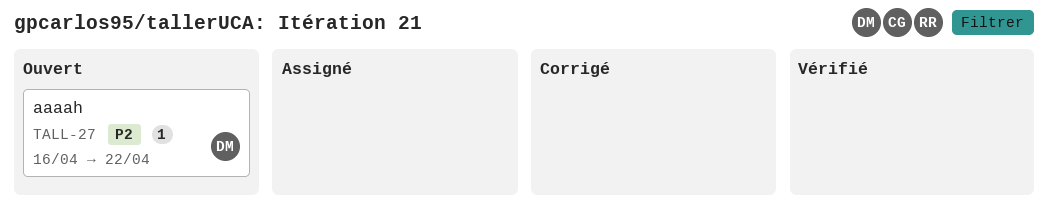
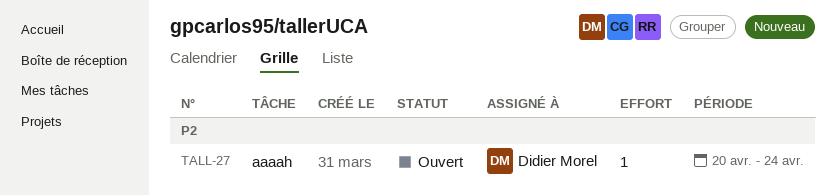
TALL-27, start: Apr 16 -> Apr 20
TALL-27, due: Apr 22 -> Apr 24

